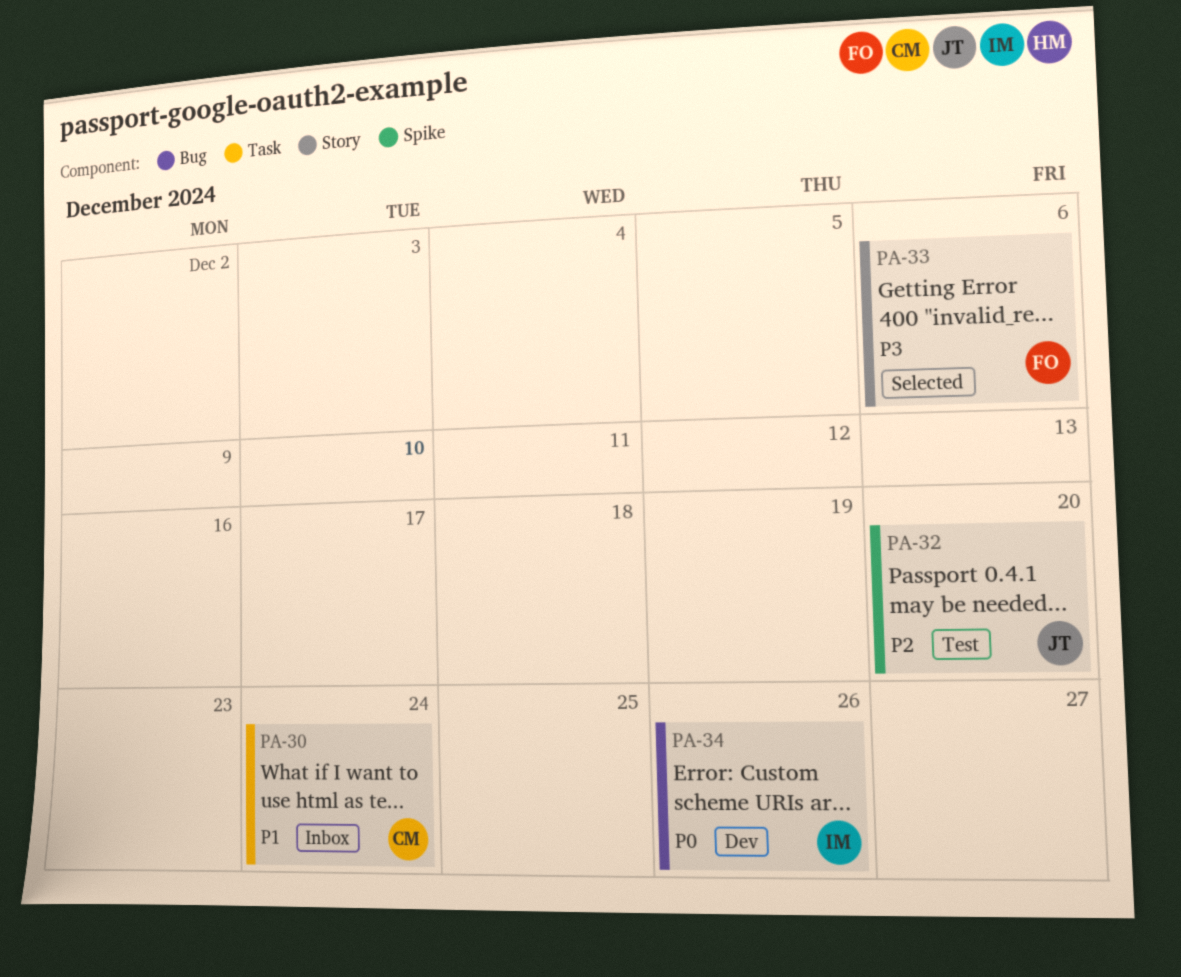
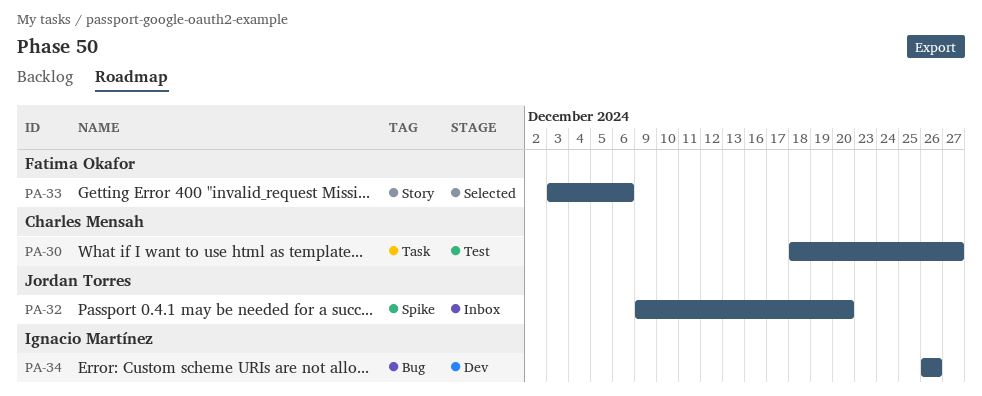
PA-30, status: Inbox -> Test
PA-30, due: Dec 24 -> Dec 27
PA-32, status: Test -> Inbox

